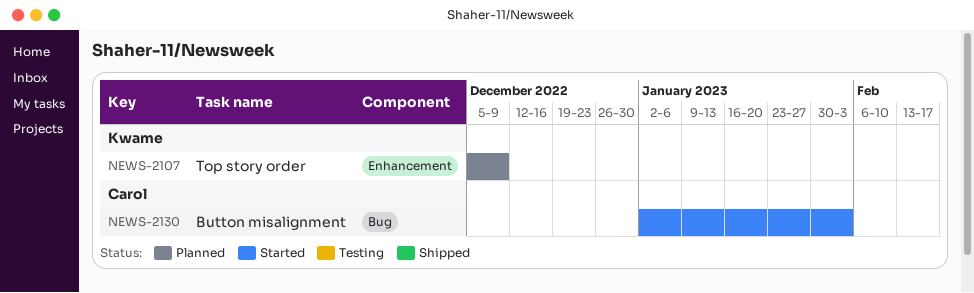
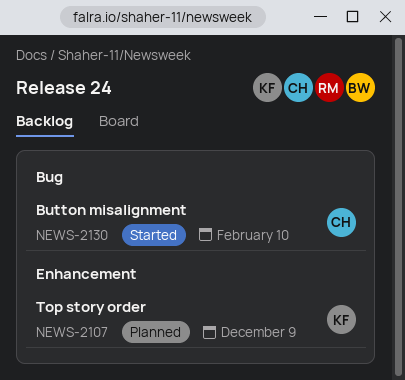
NEWS-2130, due: Feb 3 -> Feb 10

